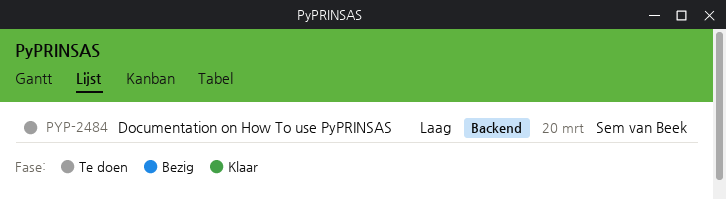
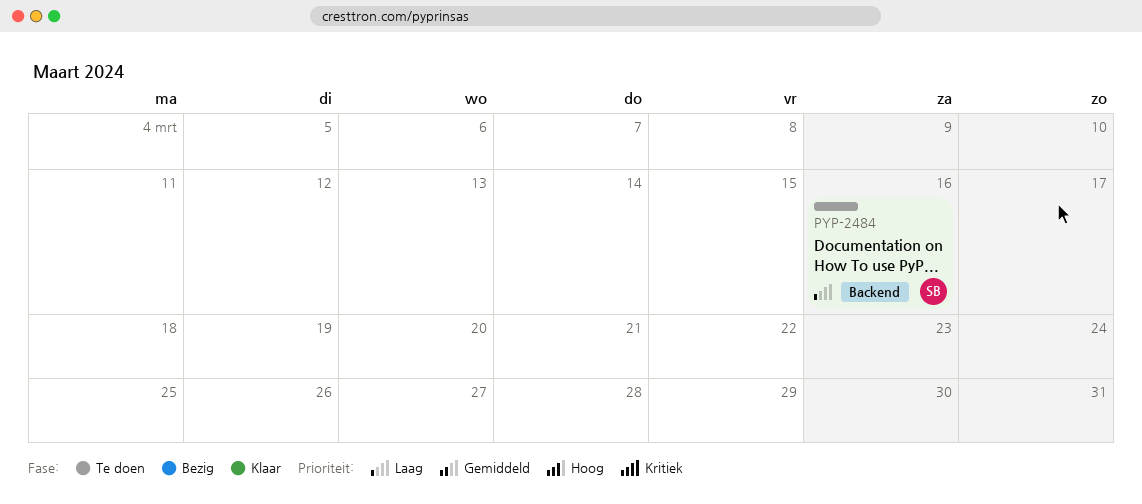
PYP-2484, due: Mar 20 -> Mar 16

